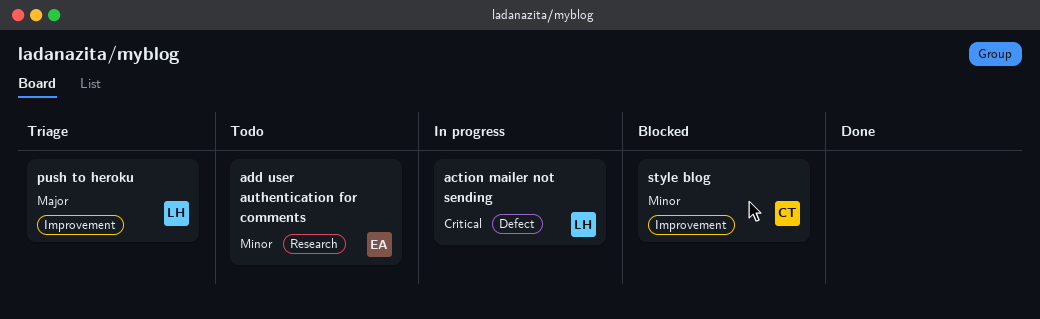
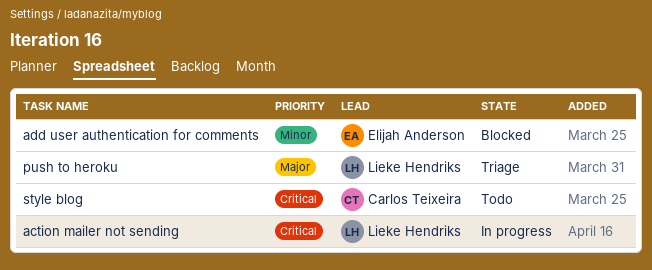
add user authentication for comments, status: Todo -> Blocked
style blog, status: Blocked -> Todo
style blog, priority: Minor -> Critical

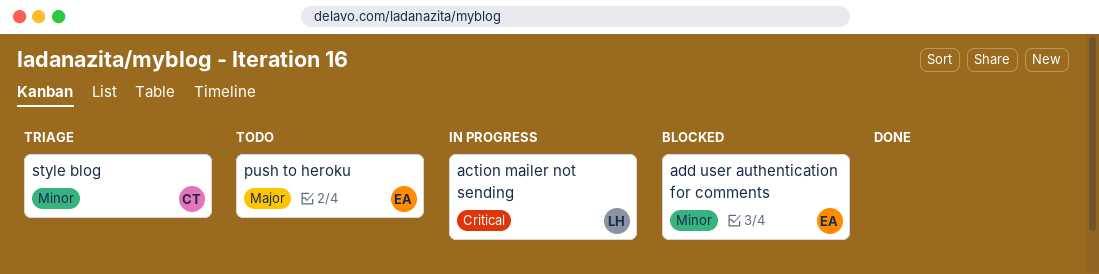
push to heroku, status: Triage -> Todo
push to heroku, owner: Lieke Hendriks -> Elijah Anderson
style blog, status: Todo -> Triage
style blog, priority: Critical -> Minor

